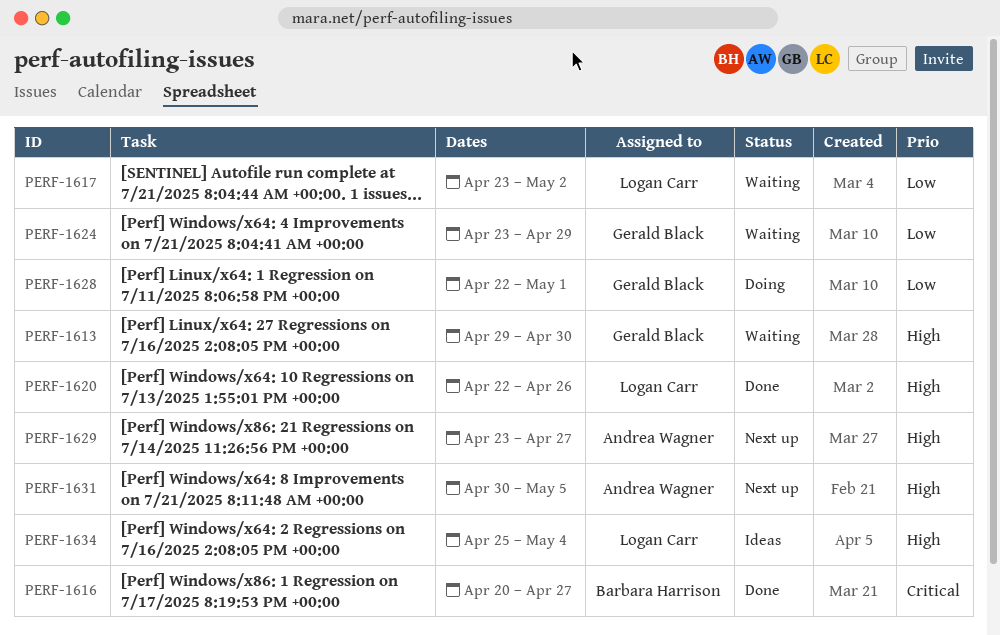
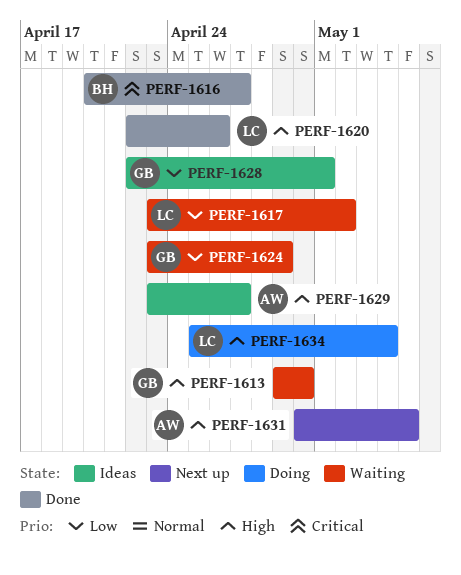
PERF-1628, status: Doing -> Ideas
PERF-1629, status: Next up -> Ideas
PERF-1634, status: Ideas -> Doing

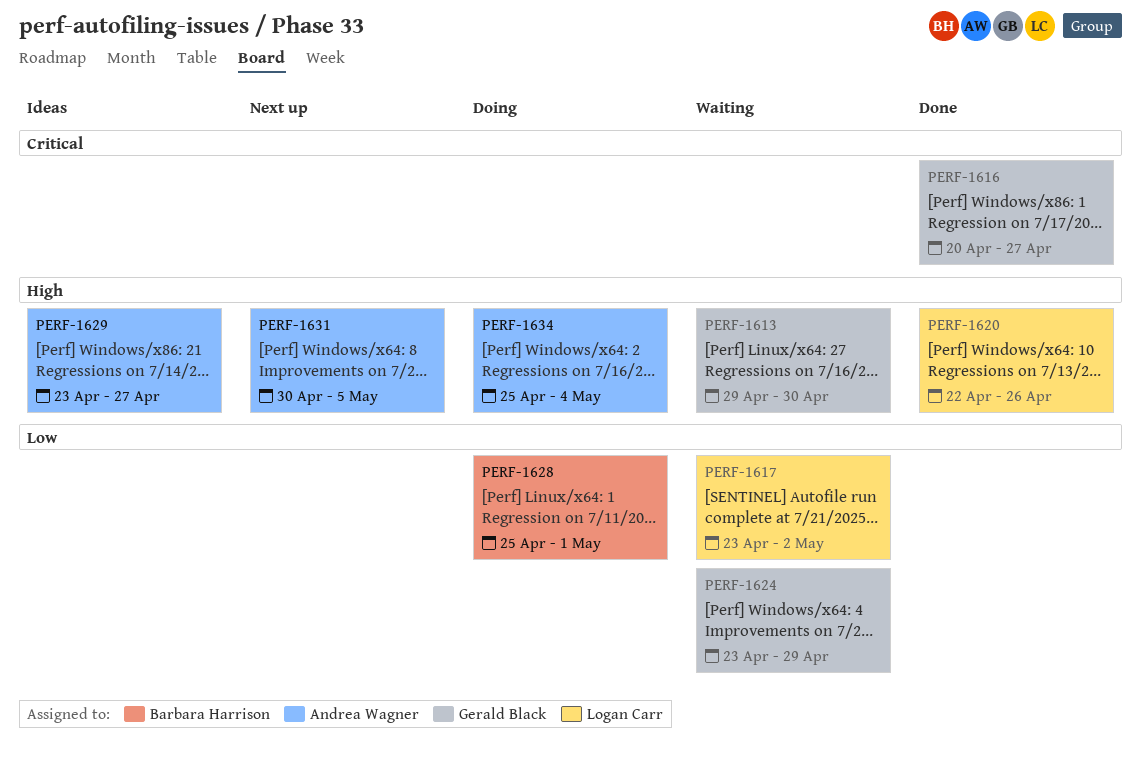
PERF-1616, owner: Barbara Harrison -> Gerald Black
PERF-1628, status: Ideas -> Doing
PERF-1628, owner: Gerald Black -> Barbara Harrison
PERF-1628, start: Apr 22 -> Apr 25
PERF-1634, owner: Logan Carr -> Andrea Wagner

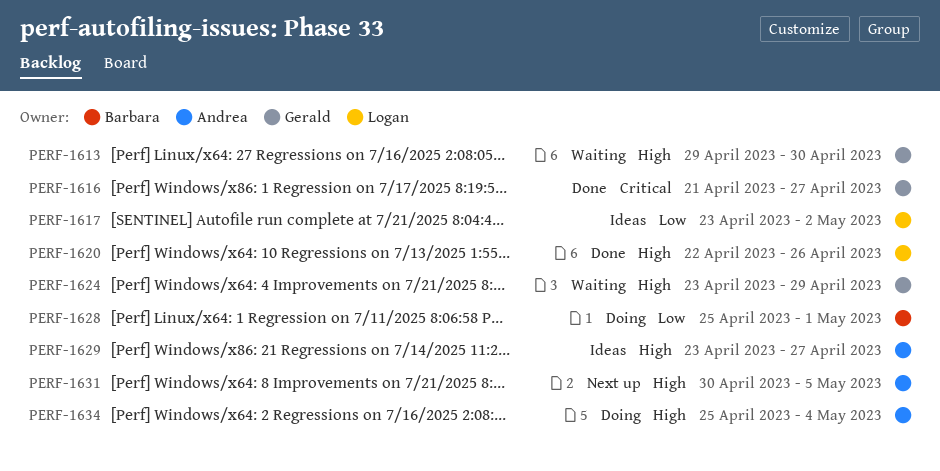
PERF-1616, start: Apr 20 -> Apr 21
PERF-1617, status: Waiting -> Ideas
PERF-1624, priority: Low -> High

